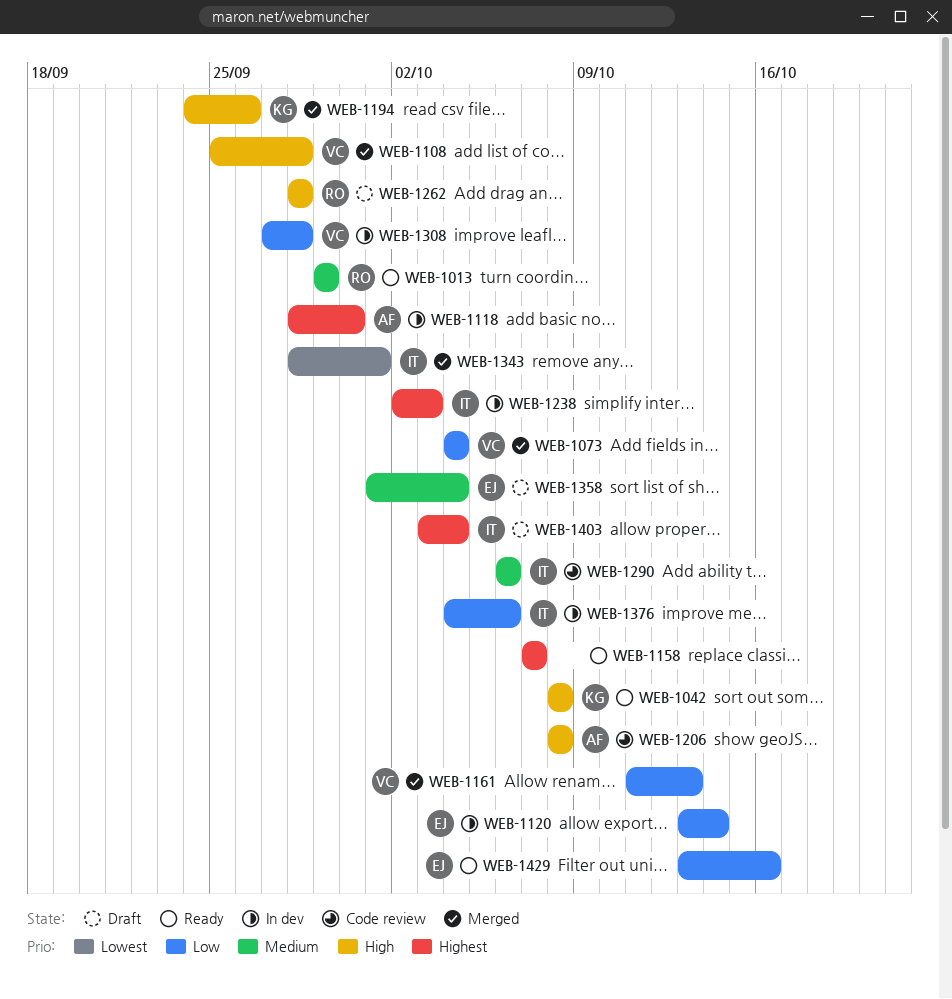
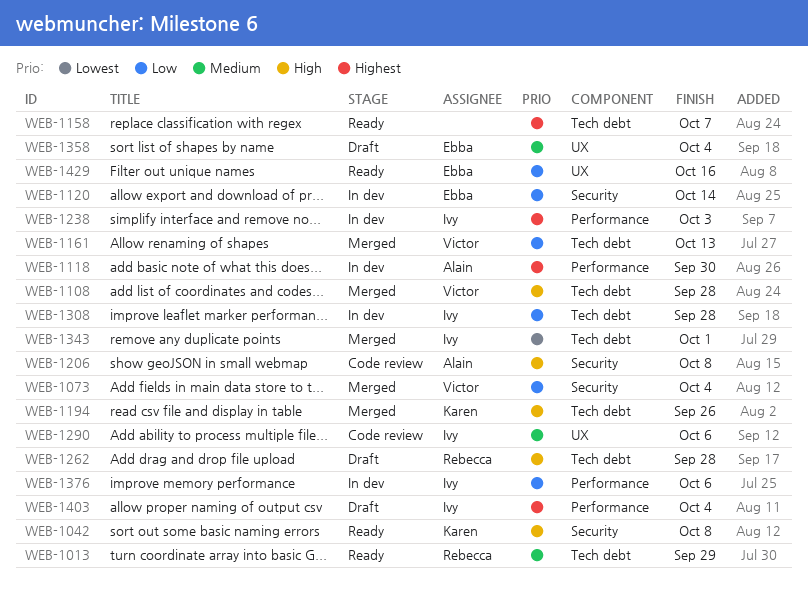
WEB-1308, owner: Victor -> Ivy

